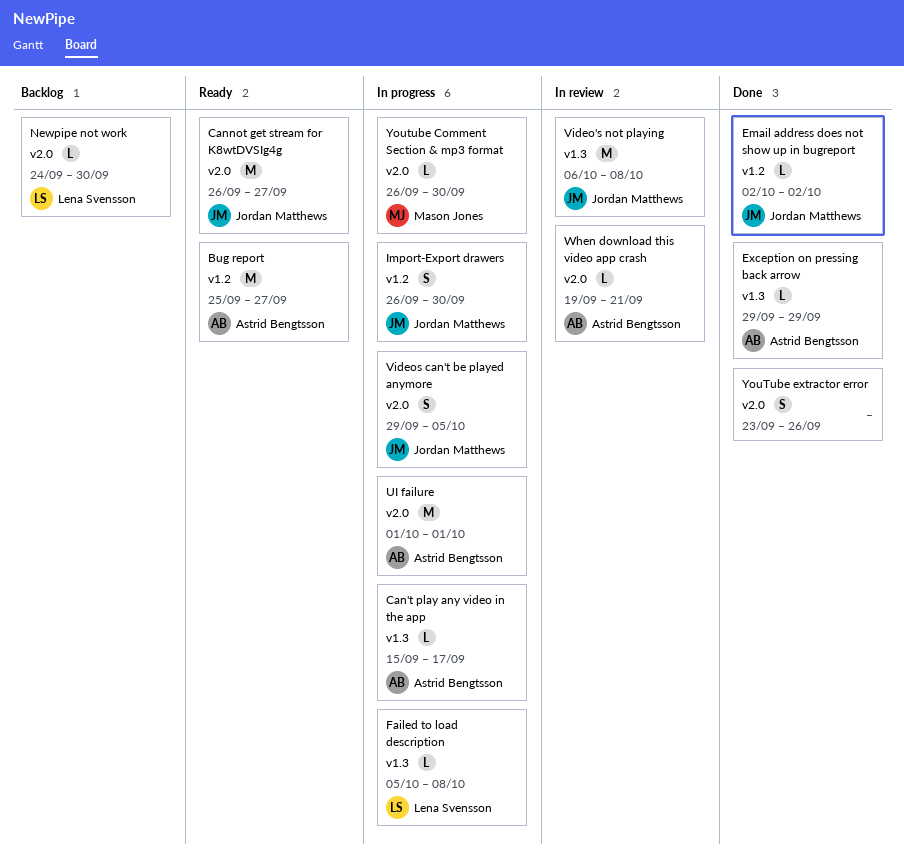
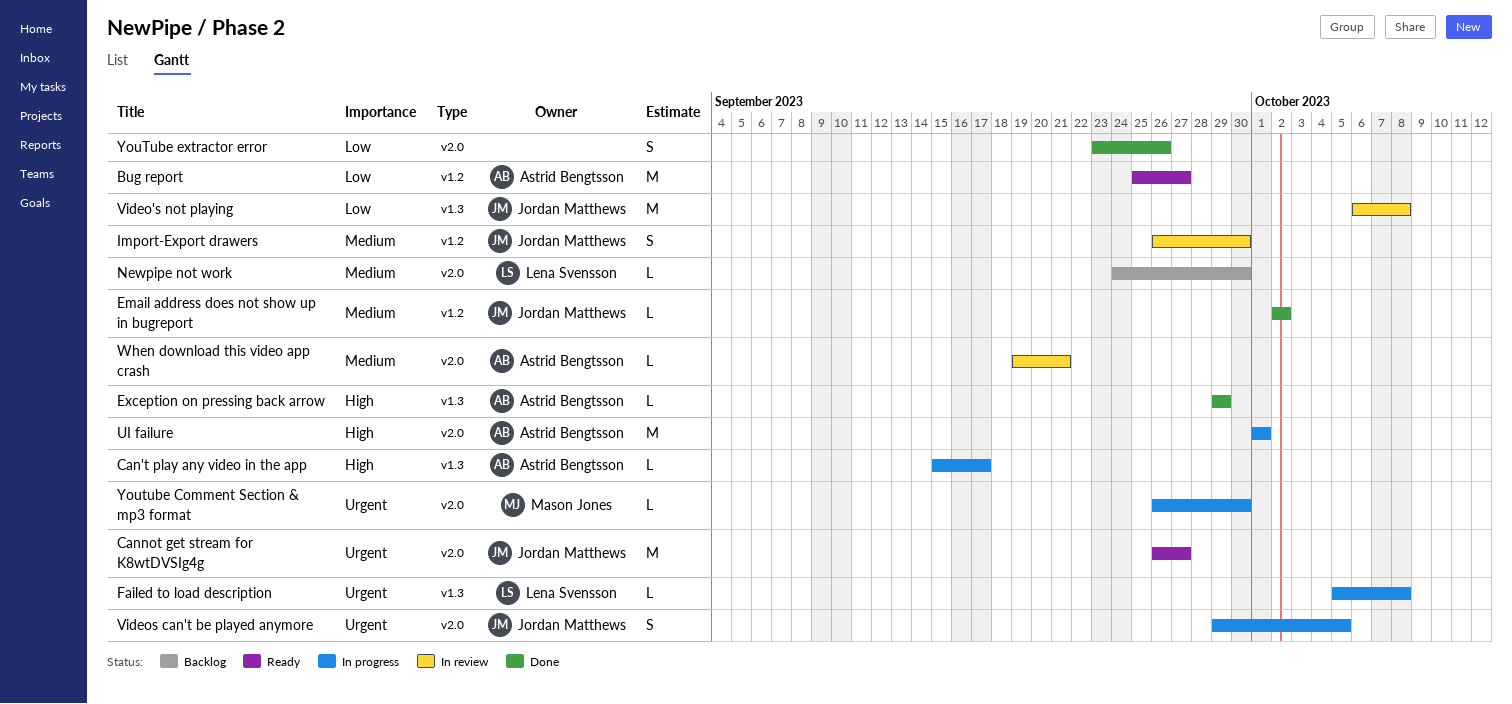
Import-Export drawers, status: In progress -> In review

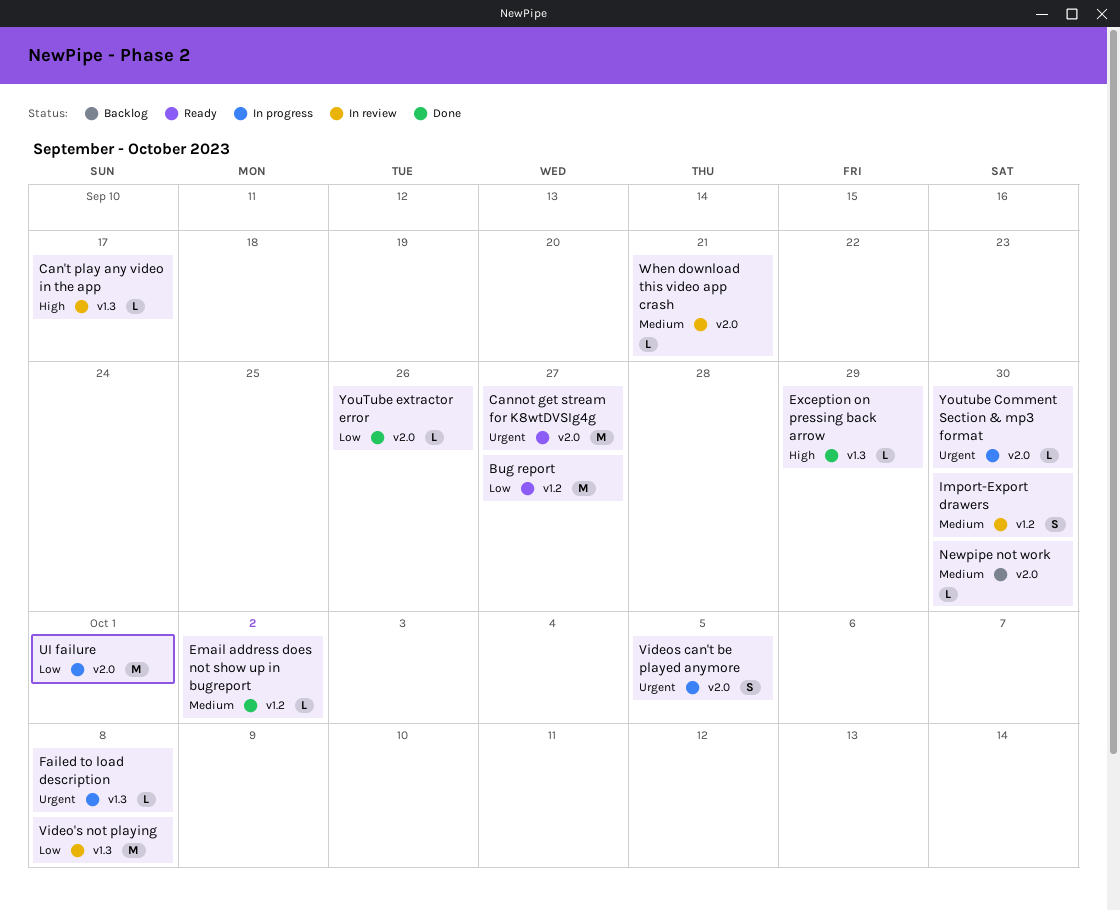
Can't play any video in the app, status: In progress -> In review
UI failure, priority: High -> Low
YouTube extractor error, estimate: S -> L

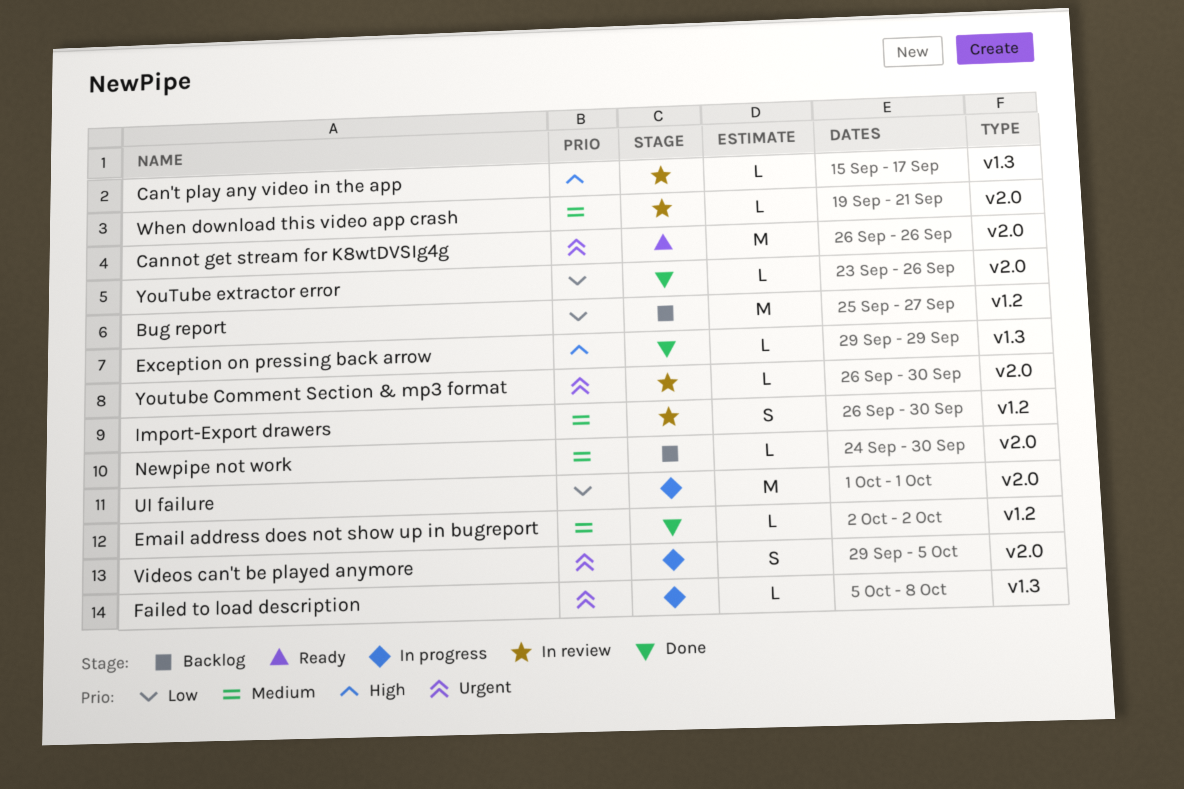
Bug report, status: Ready -> Backlog
Cannot get stream for K8wtDVSIg4g, due: Sep 27 -> Sep 26
Video's not playing: present -> none
Youtube Comment Section & mp3 format, status: In progress -> In review

